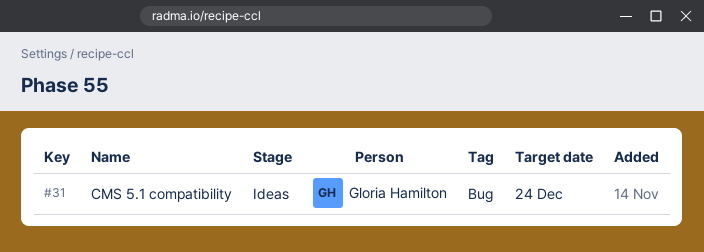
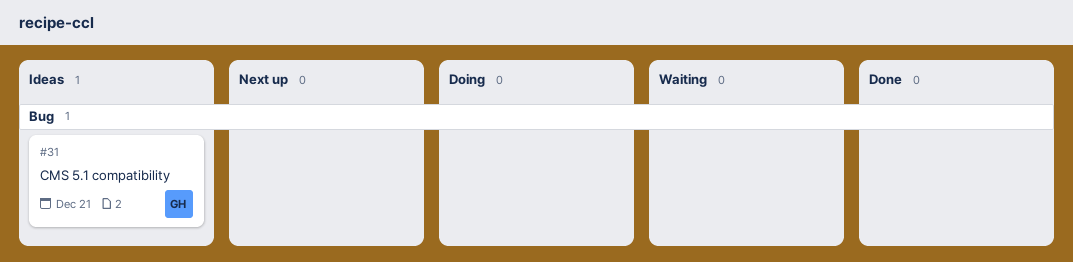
#31, due: Dec 24 -> Dec 21

